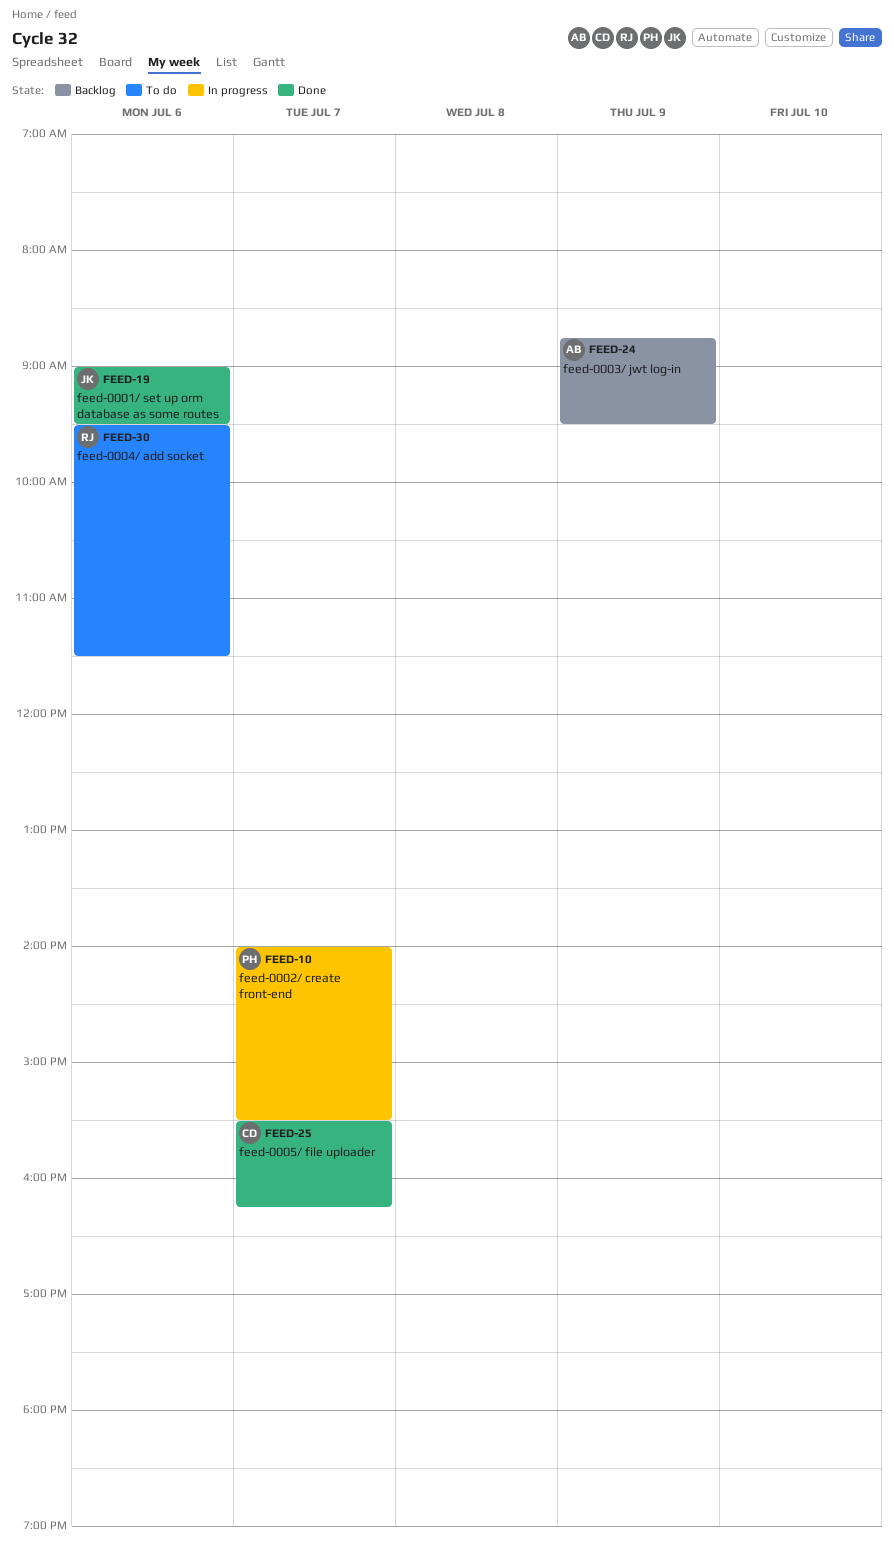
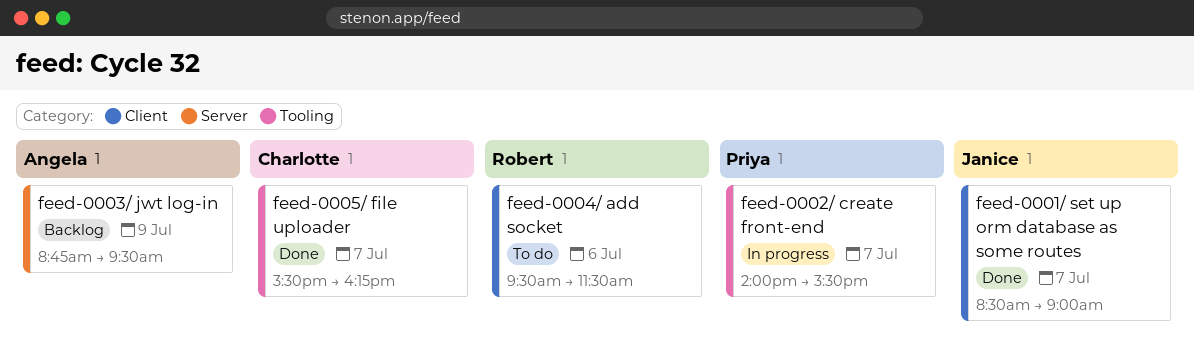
feed-0001/ set up orm database as some routes, day: Jul 6 -> Jul 7
feed-0001/ set up orm database as some routes, begins: 09:00 -> 08:30
feed-0001/ set up orm database as some routes, ends: 09:30 -> 09:00

